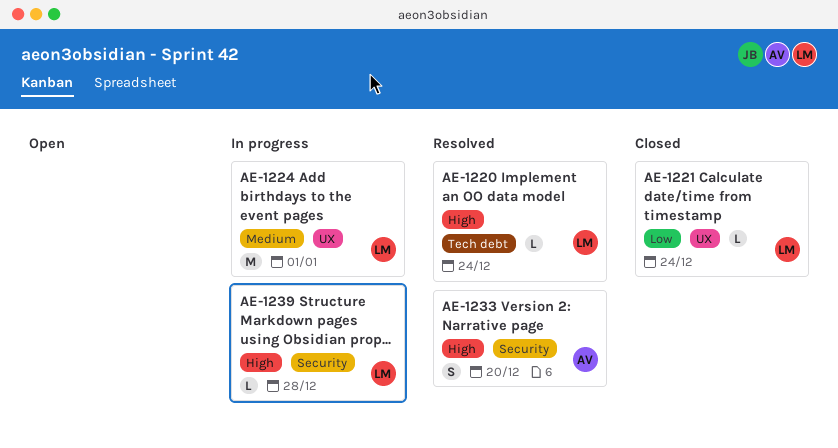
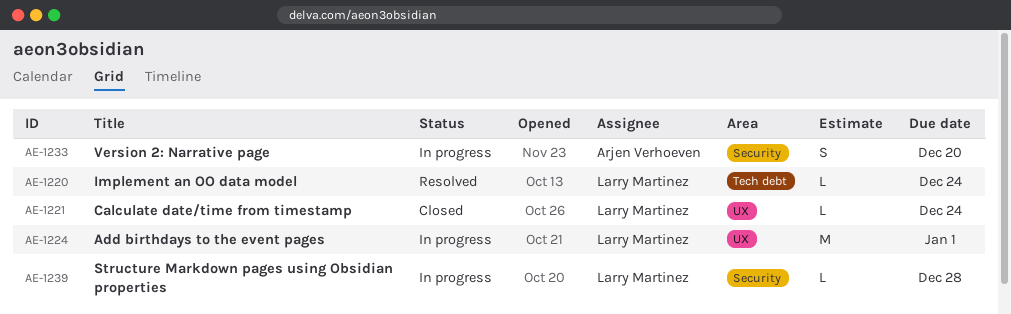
AE-1233, status: Resolved -> In progress

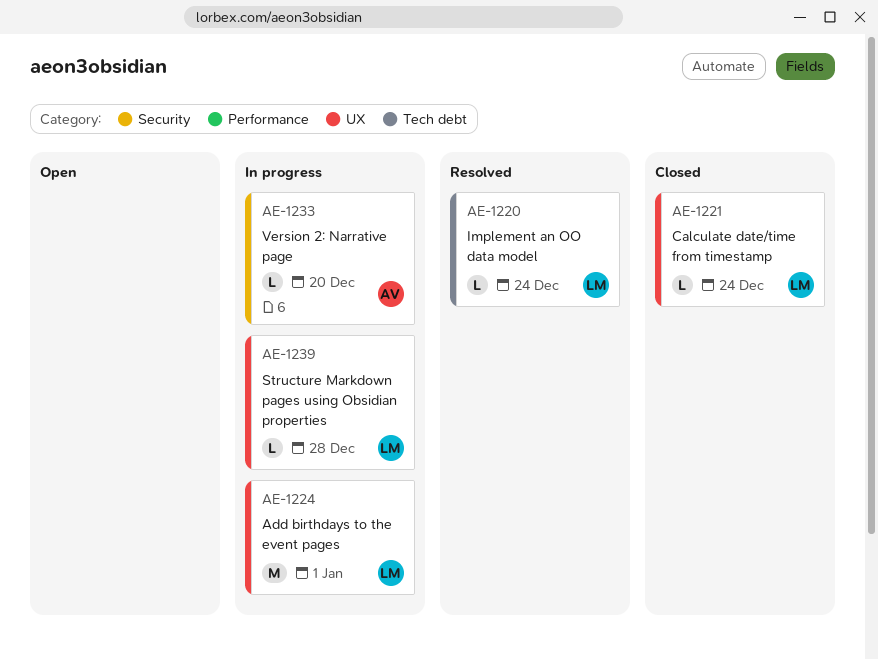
AE-1233, estimate: S -> L
AE-1239, label: Security -> UX

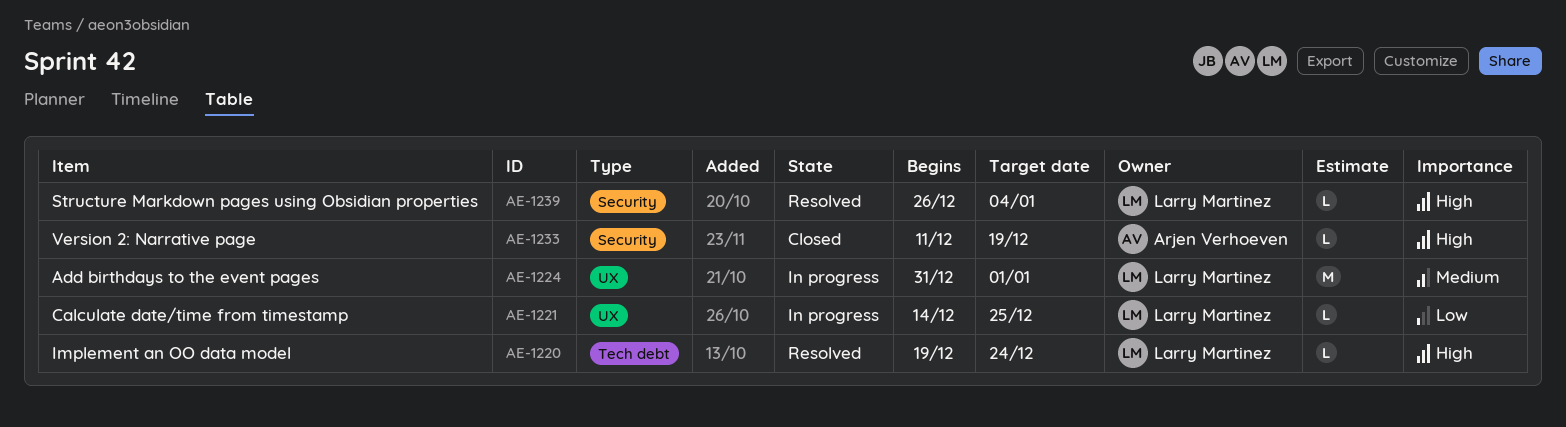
AE-1221, status: Closed -> In progress
AE-1221, due: Dec 24 -> Dec 25
AE-1233, status: In progress -> Closed
AE-1233, due: Dec 20 -> Dec 19
AE-1239, status: In progress -> Resolved
AE-1239, label: UX -> Security
AE-1239, due: Dec 28 -> Jan 4

